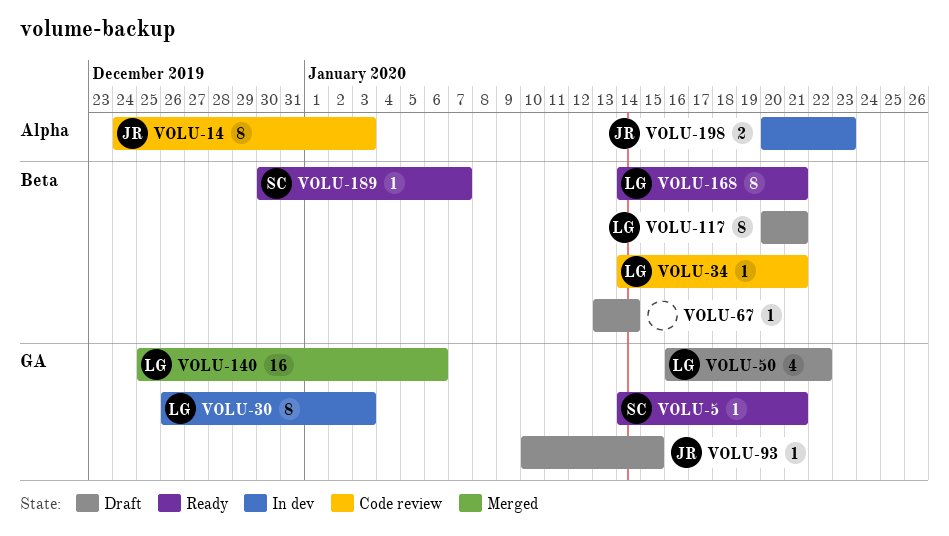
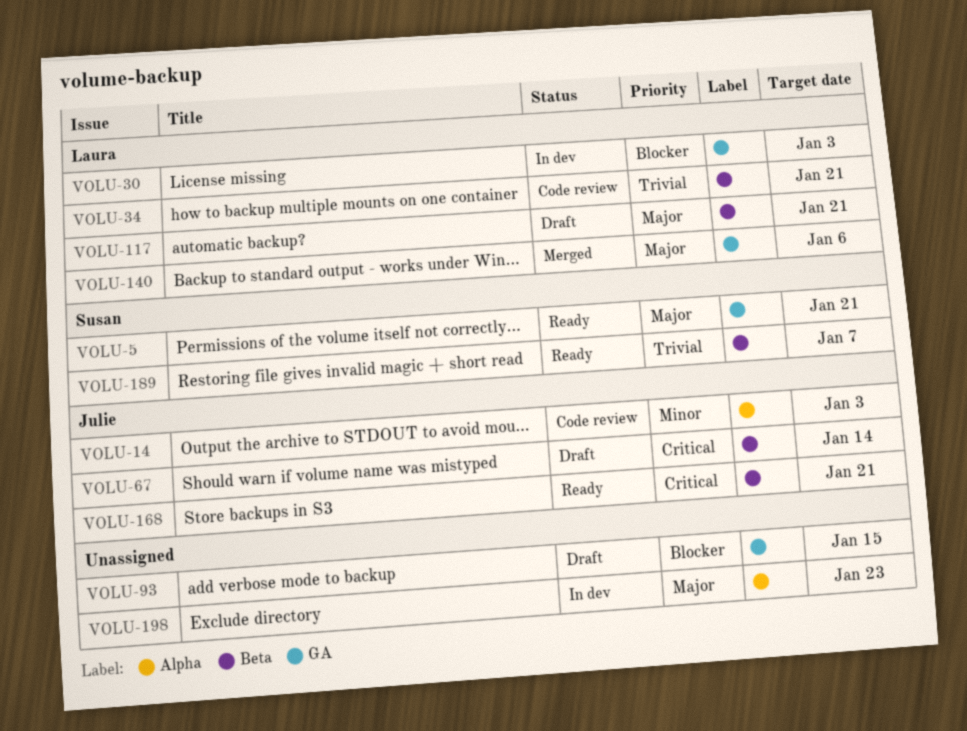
VOLU-50: present -> none
VOLU-67, owner: none -> Julie
VOLU-93, owner: Julie -> none
VOLU-168, owner: Laura -> Julie
VOLU-198, owner: Julie -> none

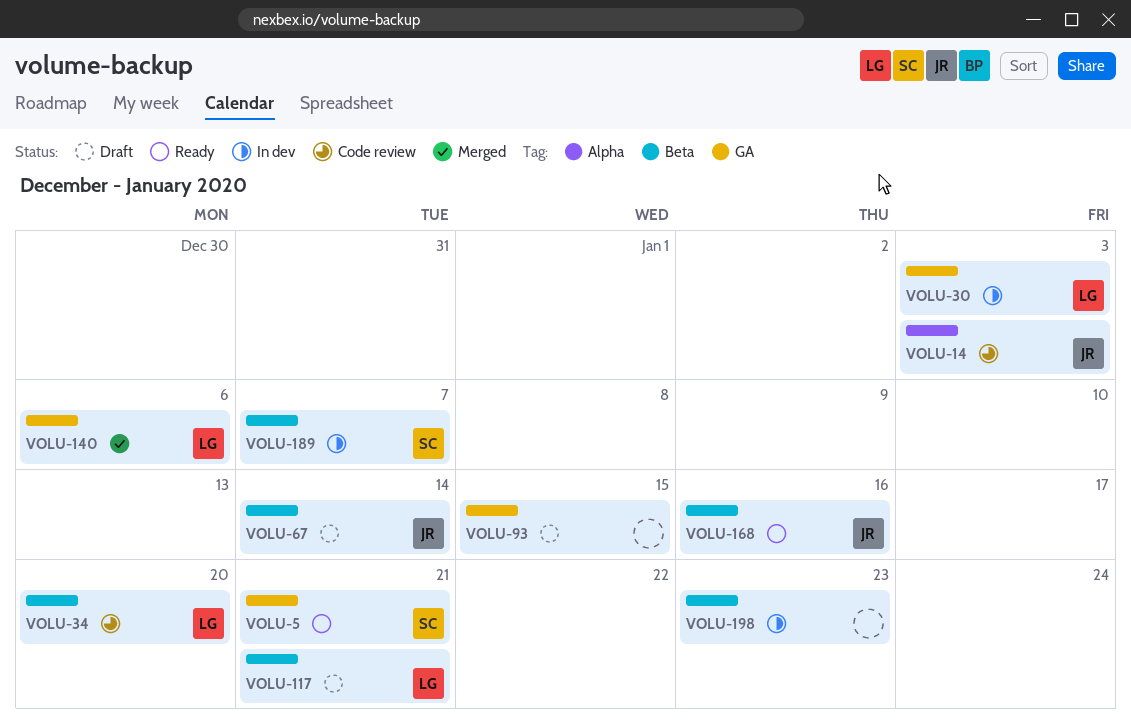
VOLU-34, due: Jan 21 -> Jan 20
VOLU-168, due: Jan 21 -> Jan 16
VOLU-189, status: Ready -> In dev
VOLU-198, label: Alpha -> Beta

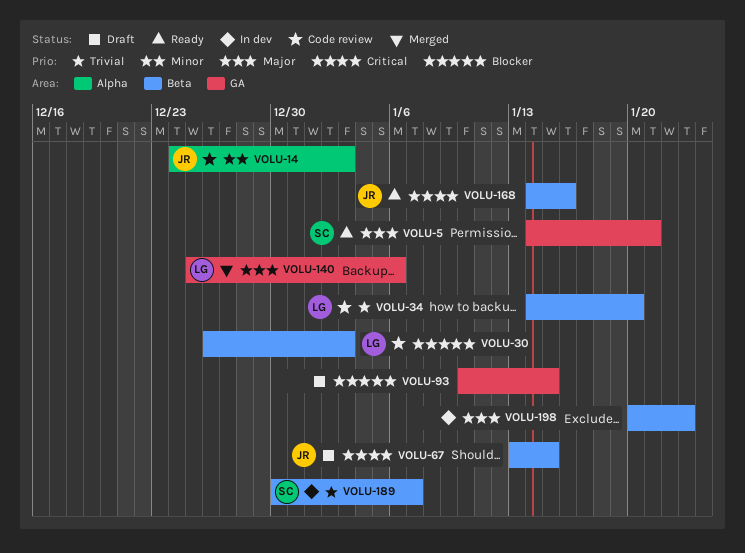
VOLU-30, status: In dev -> Code review
VOLU-30, label: GA -> Beta
VOLU-67, due: Jan 14 -> Jan 15
VOLU-117: present -> none

